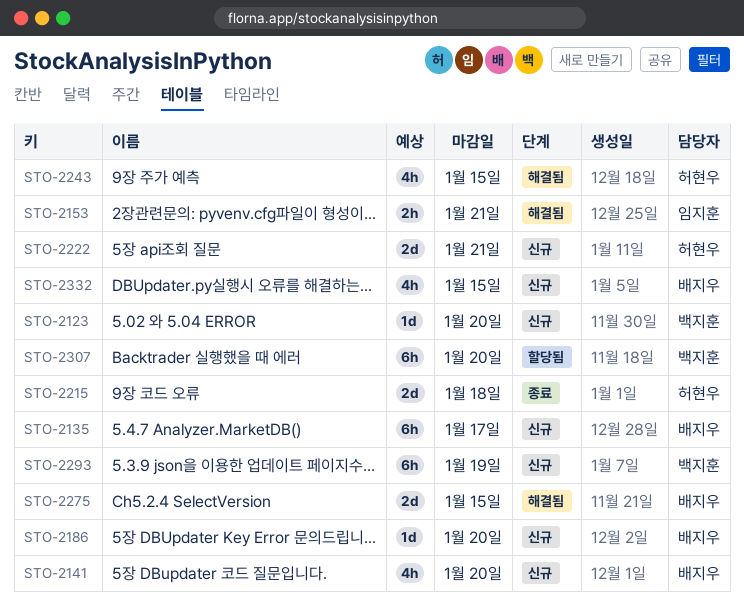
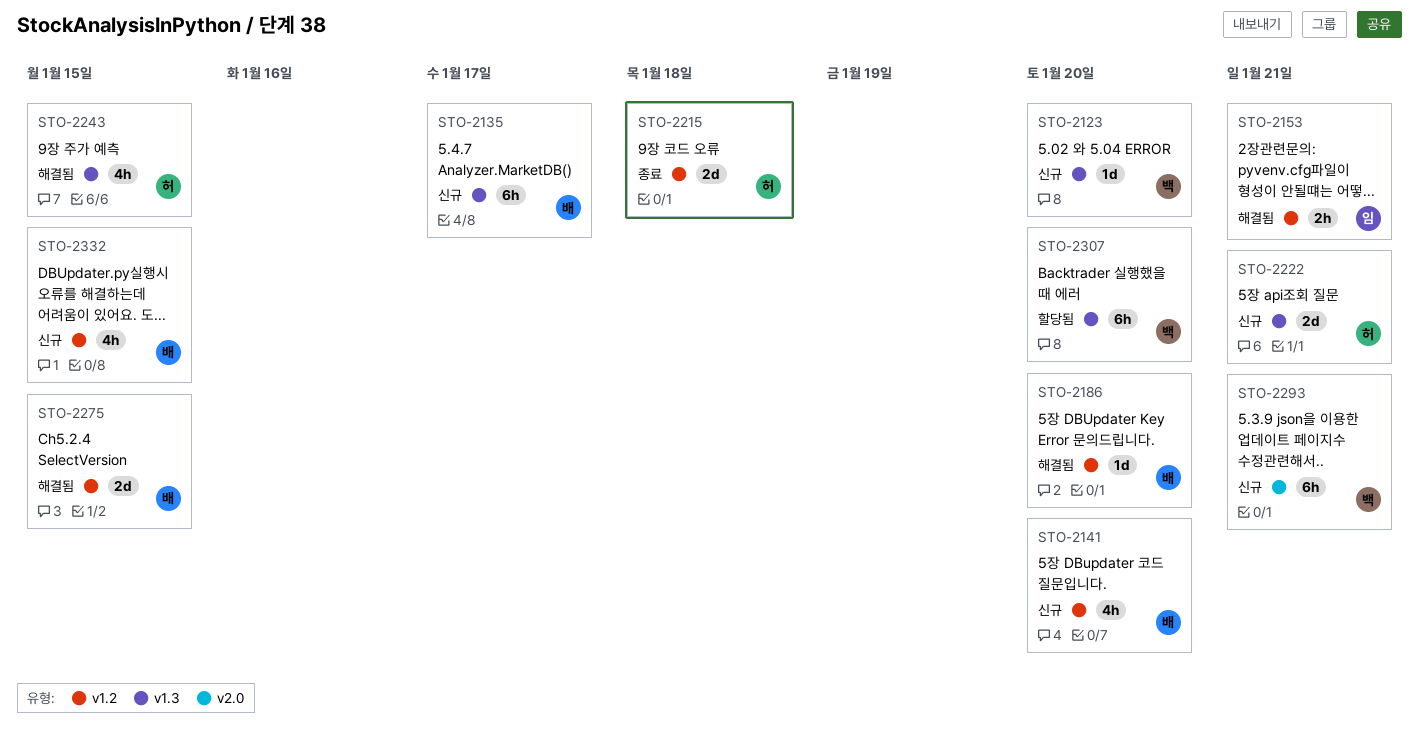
STO-2186, status: 신규 -> 해결됨
STO-2293, due: Jan 19 -> Jan 21

